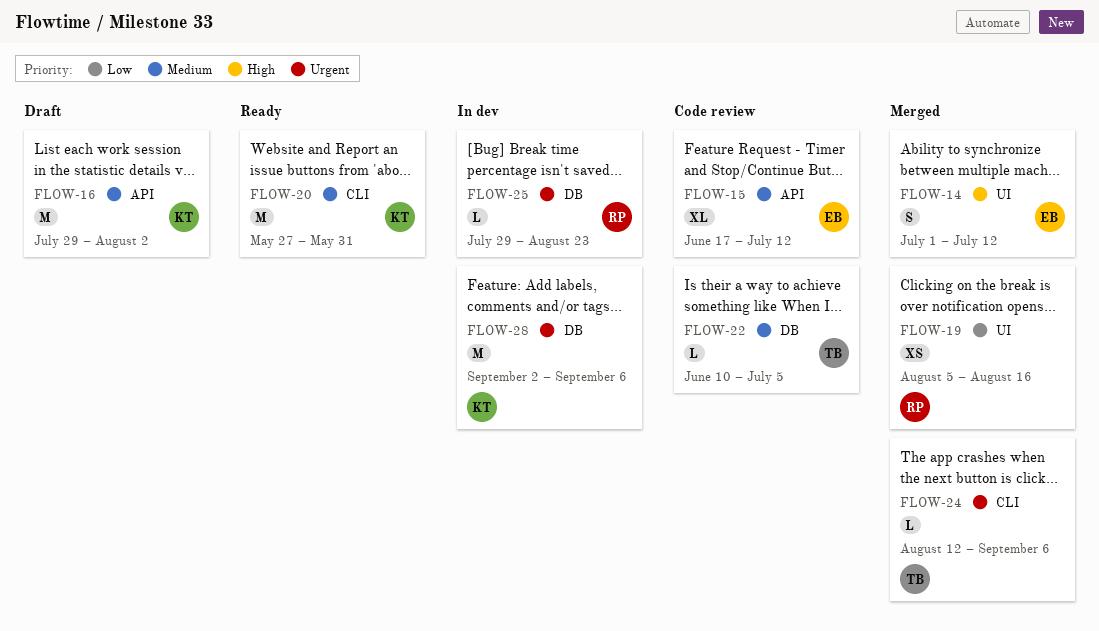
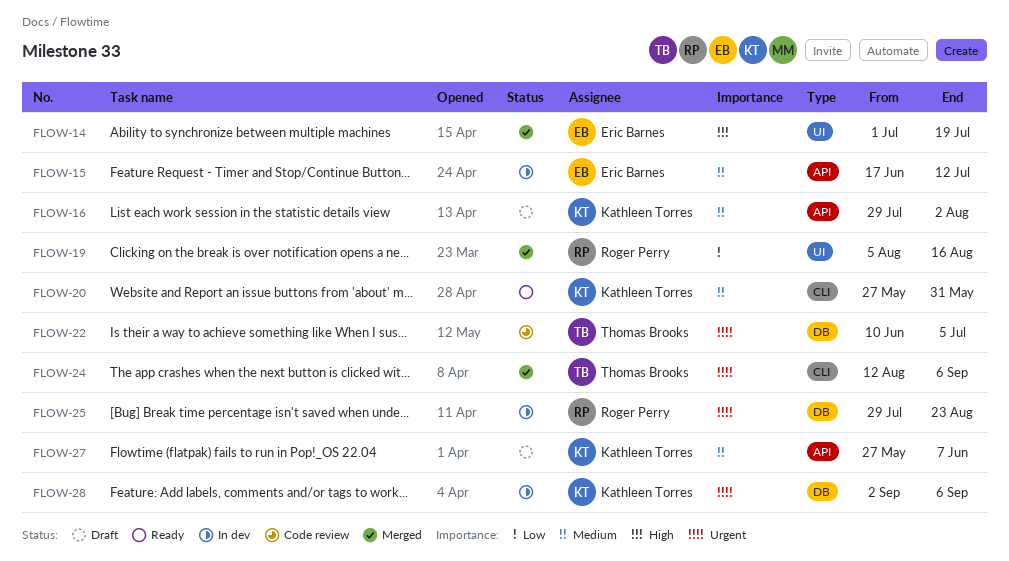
FLOW-14, due: Jul 12 -> Jul 19
FLOW-15, status: Code review -> In dev
FLOW-22, priority: Medium -> Urgent
FLOW-27: none -> present

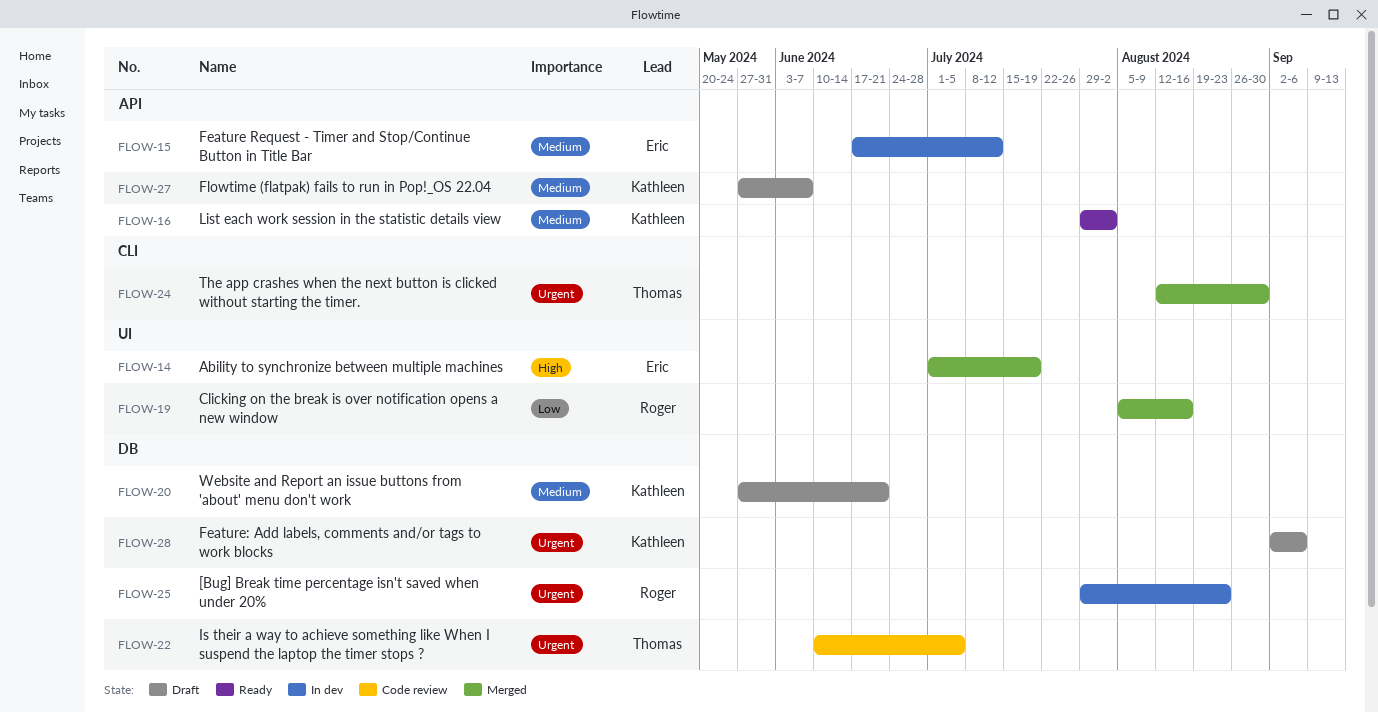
FLOW-16, status: Draft -> Ready
FLOW-20, status: Ready -> Draft
FLOW-20, label: CLI -> DB
FLOW-20, due: May 31 -> Jun 21
FLOW-24, due: Sep 6 -> Aug 30
FLOW-28, status: In dev -> Draft

